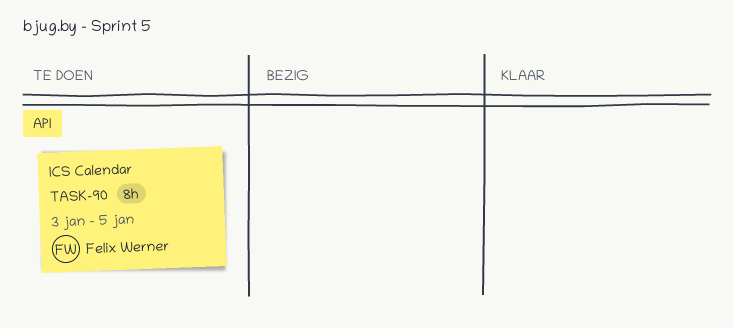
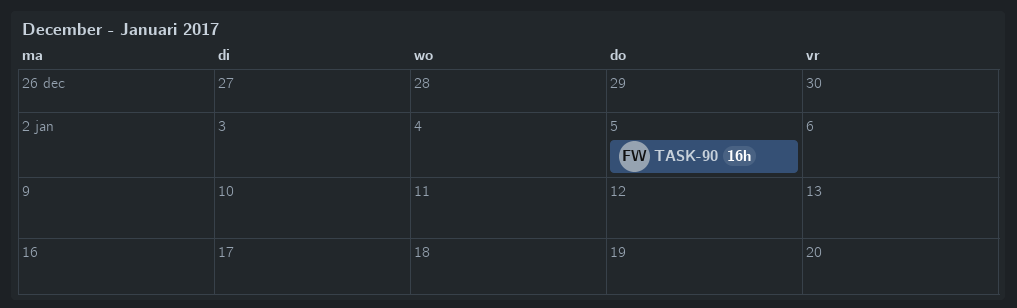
TASK-90, estimate: 8h -> 16h
TASK-90, start: Jan 3 -> Jan 5

